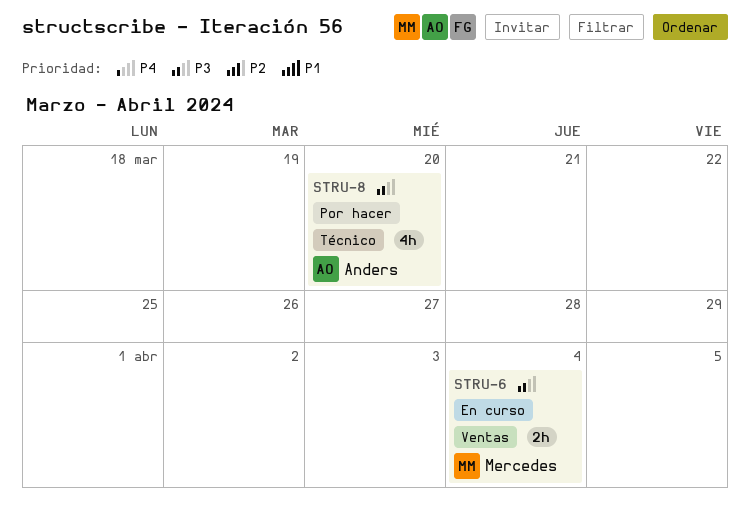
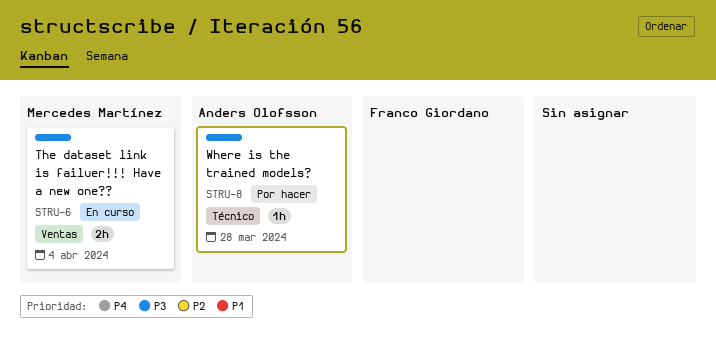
STRU-8, estimate: 4h -> 1h
STRU-8, due: Mar 20 -> Mar 28

